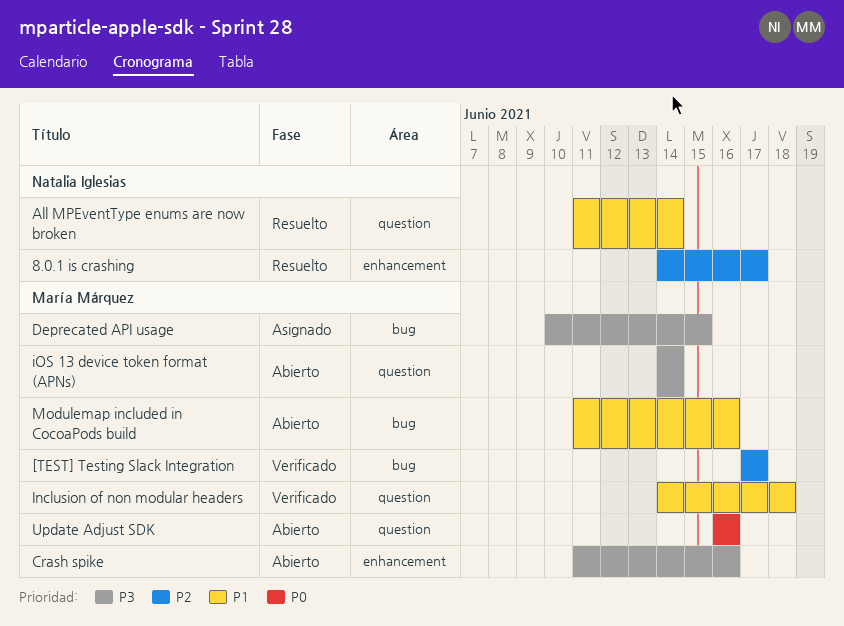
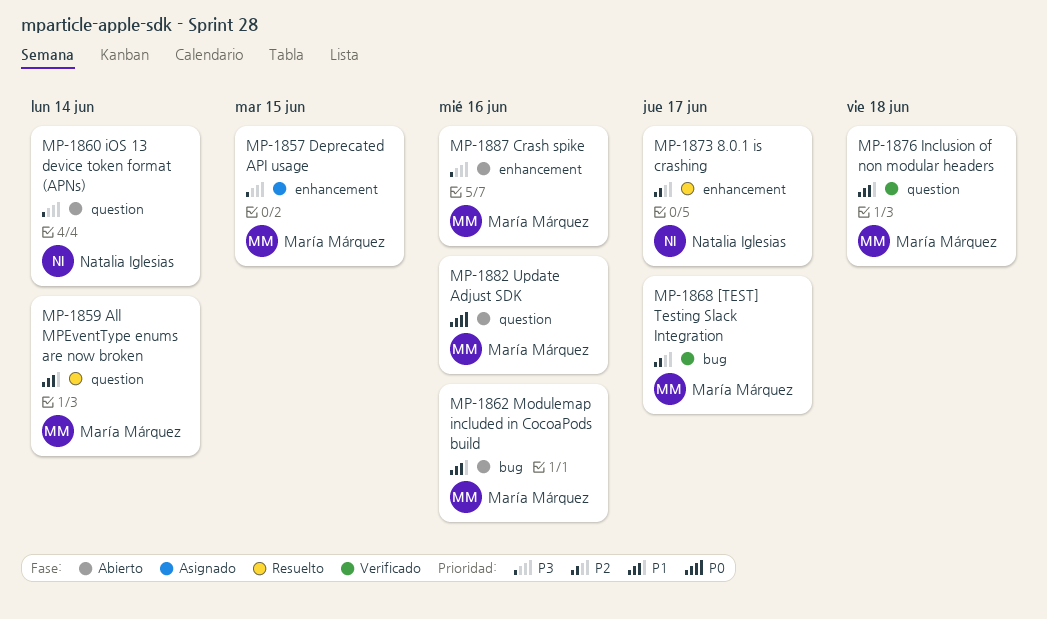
All MPEventType enums are now broken, owner: Natalia Iglesias -> María Márquez
Deprecated API usage, label: bug -> enhancement
iOS 13 device token format (APNs), owner: María Márquez -> Natalia Iglesias

